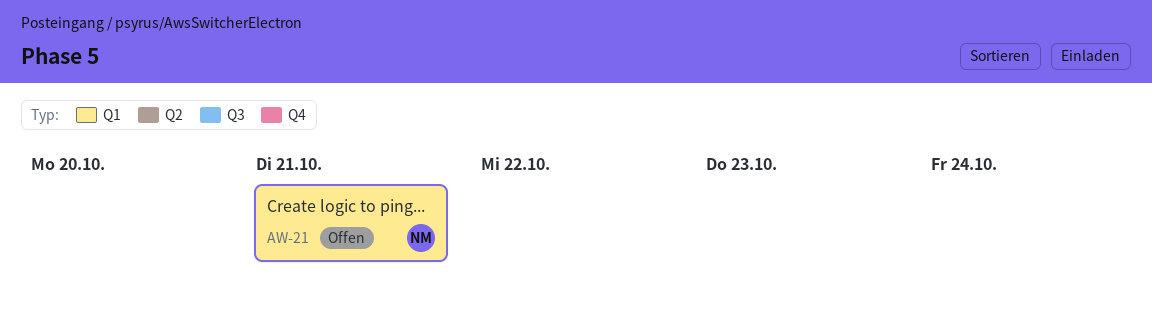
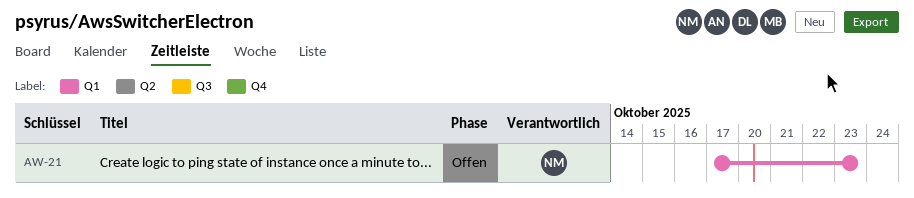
AW-21, due: Oct 21 -> Oct 23

